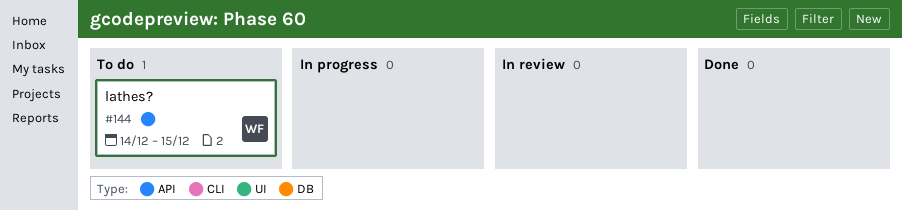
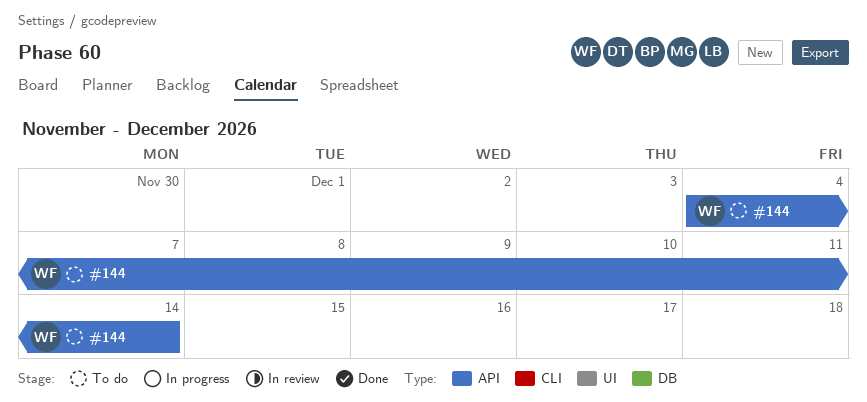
#144, start: Dec 14 -> Dec 4
#144, due: Dec 15 -> Dec 14

